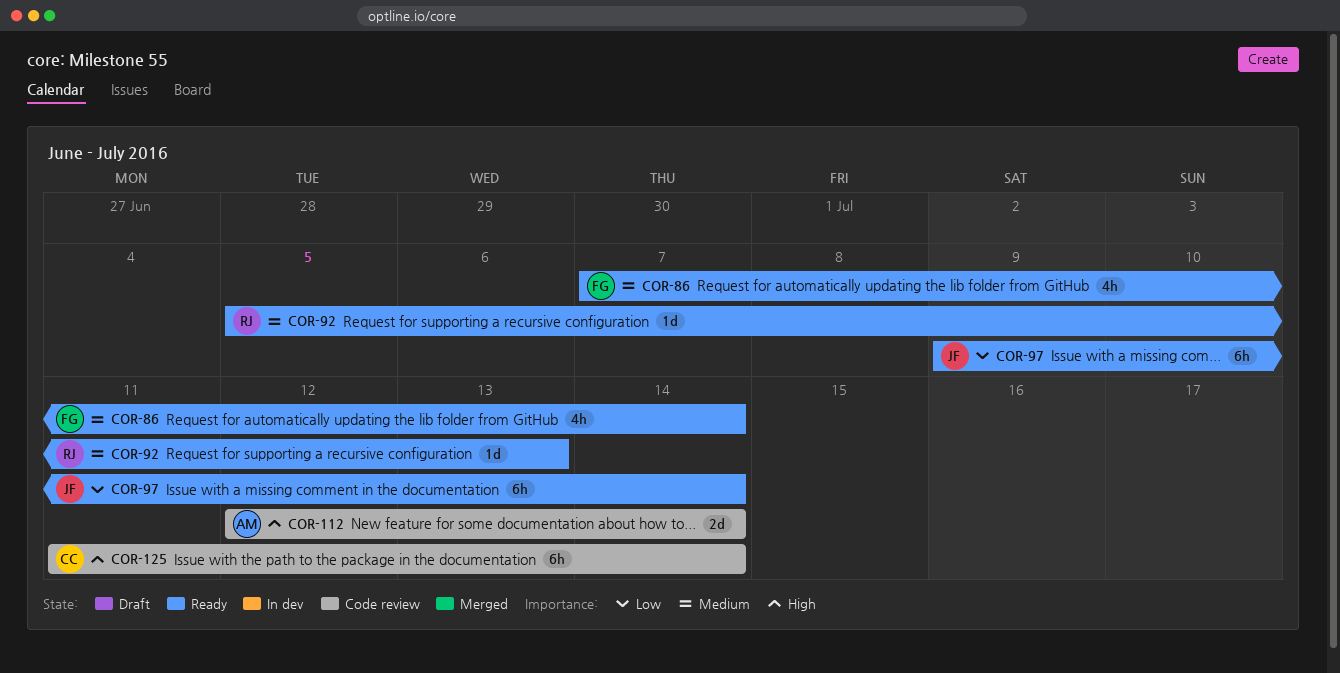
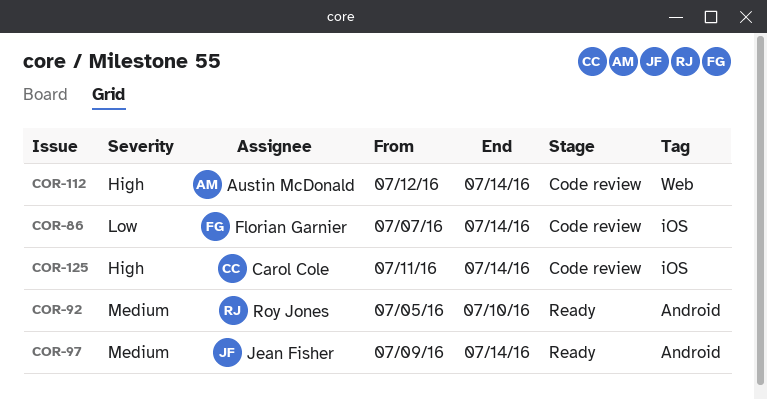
COR-86, status: Ready -> Code review
COR-86, priority: Medium -> Low
COR-92, due: Jul 13 -> Jul 10
COR-97, priority: Low -> Medium

